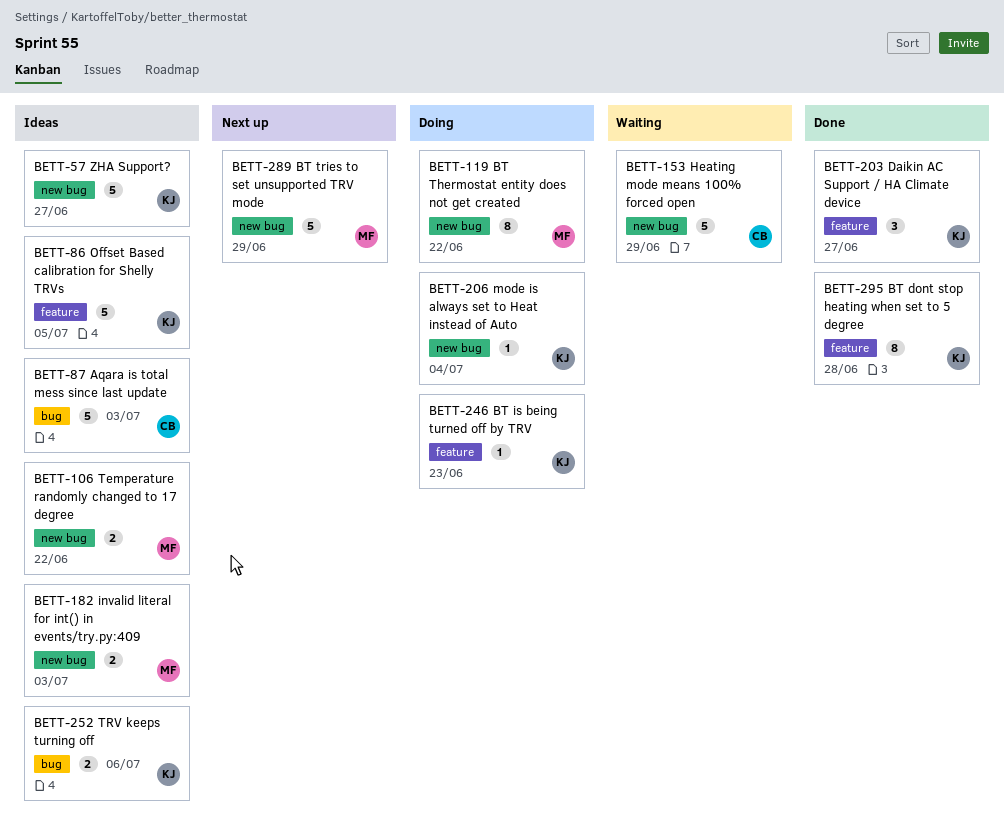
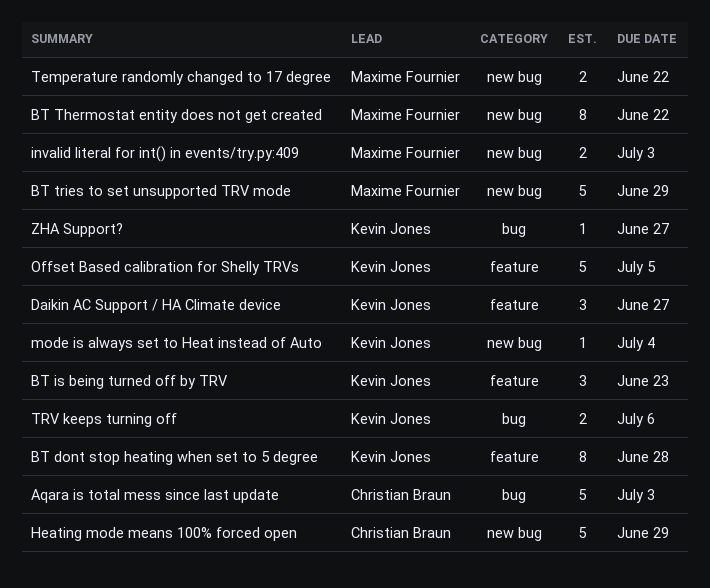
BT is being turned off by TRV, estimate: 1 -> 3
ZHA Support?, label: new bug -> bug
ZHA Support?, estimate: 5 -> 1

